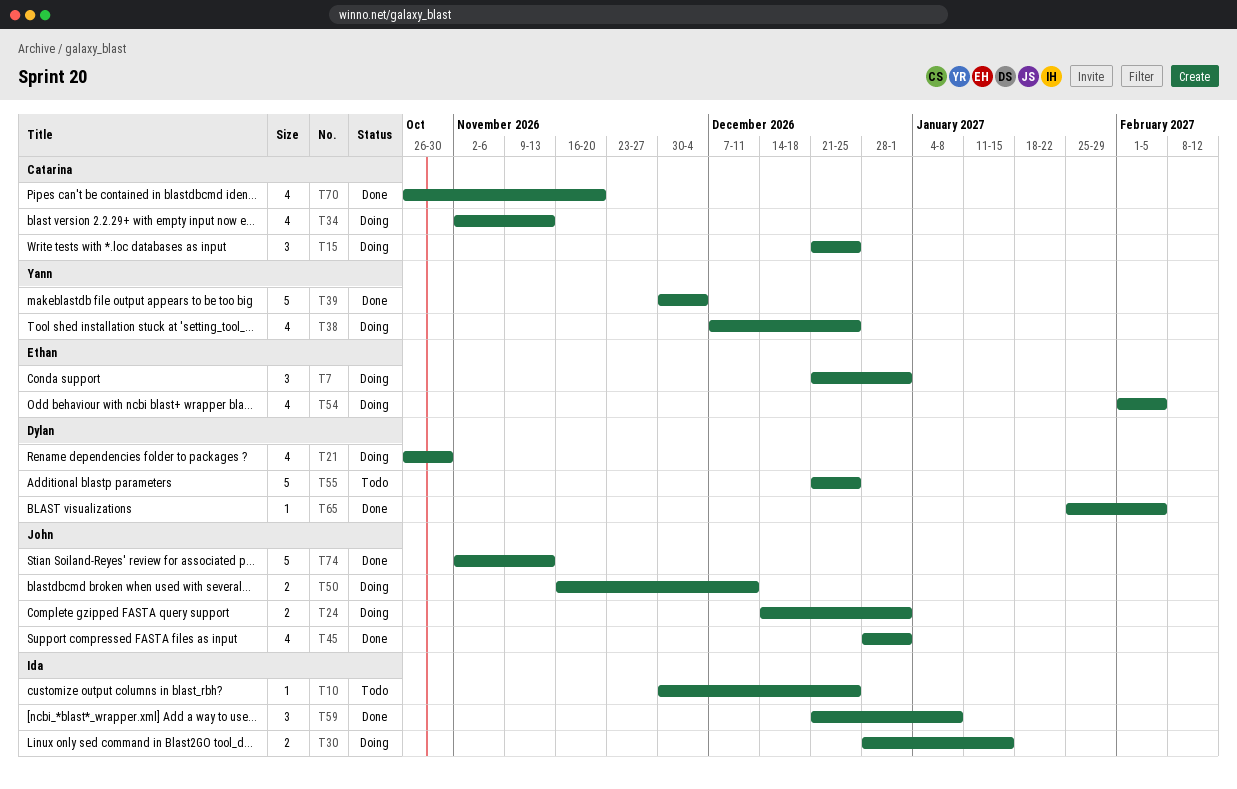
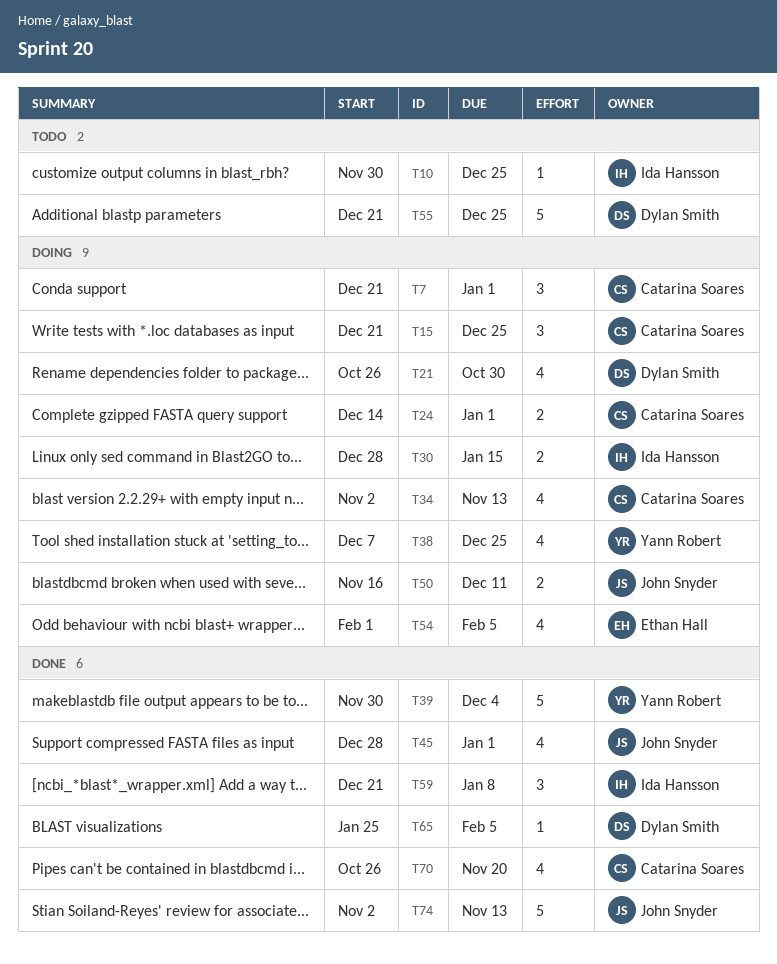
T7, owner: Ethan Hall -> Catarina Soares
T24, owner: John Snyder -> Catarina Soares

